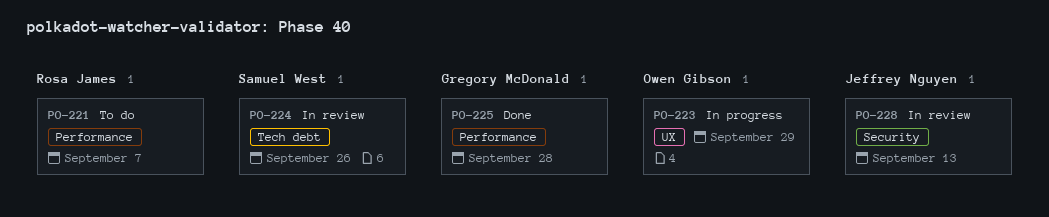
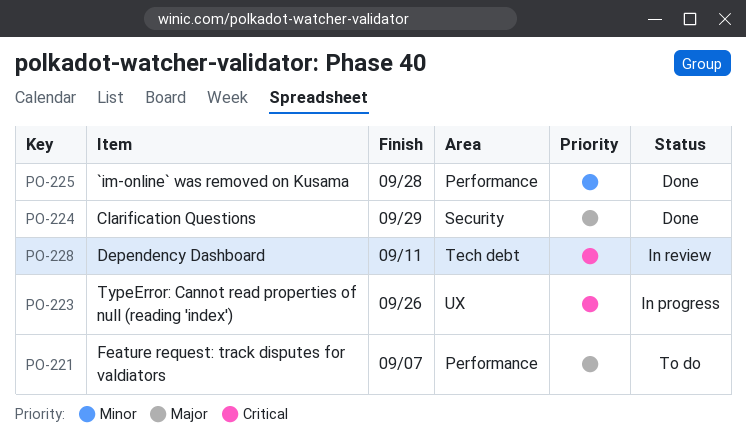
PO-223, due: Sep 29 -> Sep 26
PO-224, status: In review -> Done
PO-224, label: Tech debt -> Security
PO-224, due: Sep 26 -> Sep 29
PO-228, label: Security -> Tech debt
PO-228, due: Sep 13 -> Sep 11

